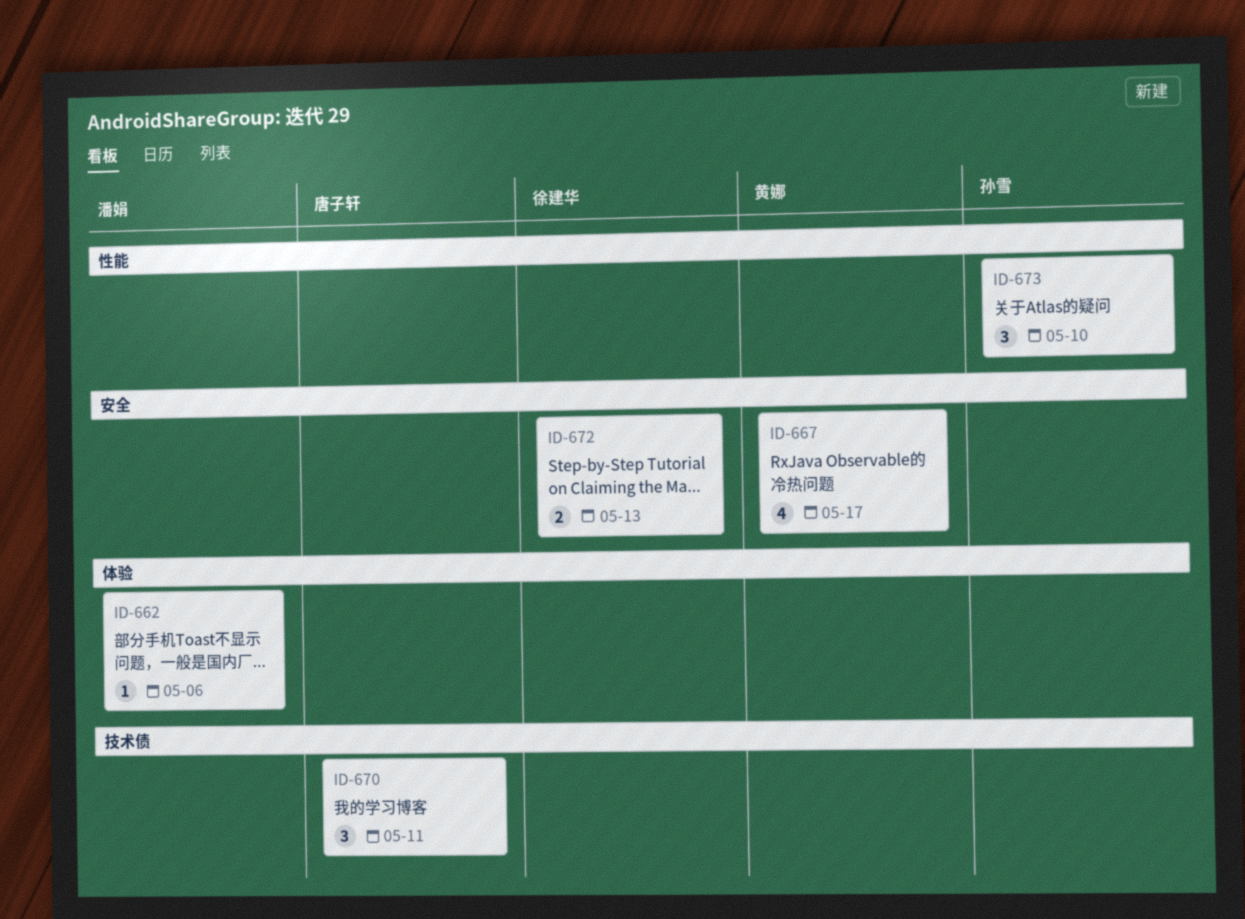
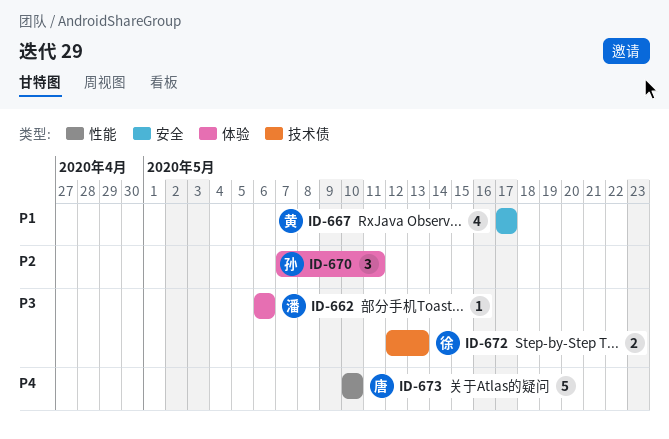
ID-670, owner: 唐子轩 -> 孙雪
ID-670, label: 技术债 -> 体验
ID-672, label: 安全 -> 技术债
ID-673, owner: 孙雪 -> 唐子轩
ID-673, estimate: 3 -> 5

